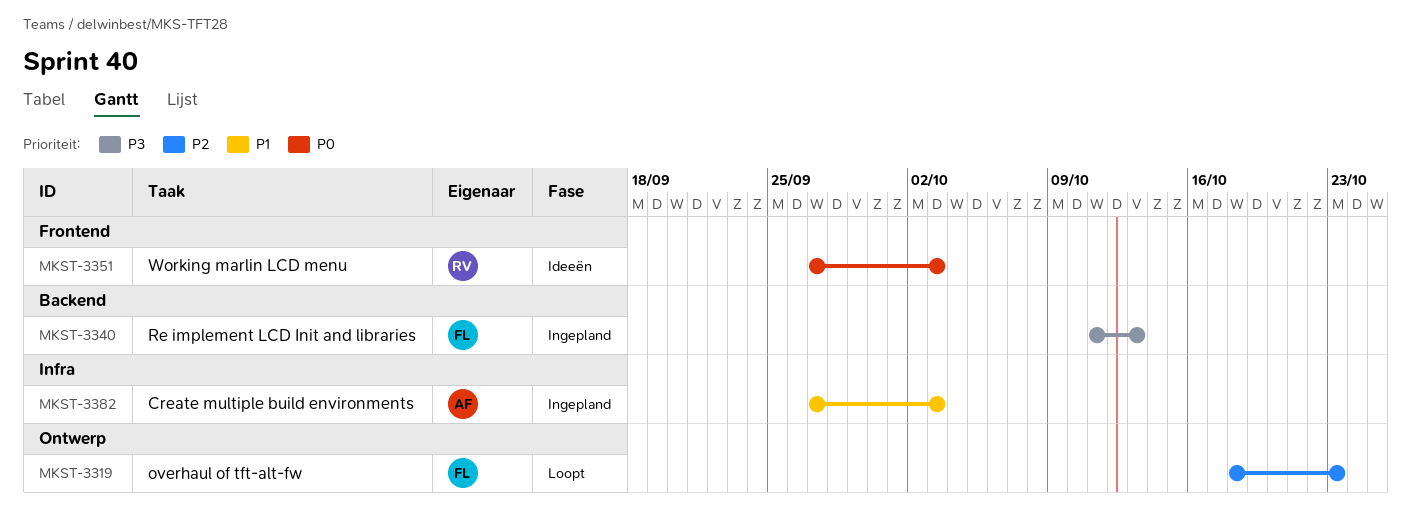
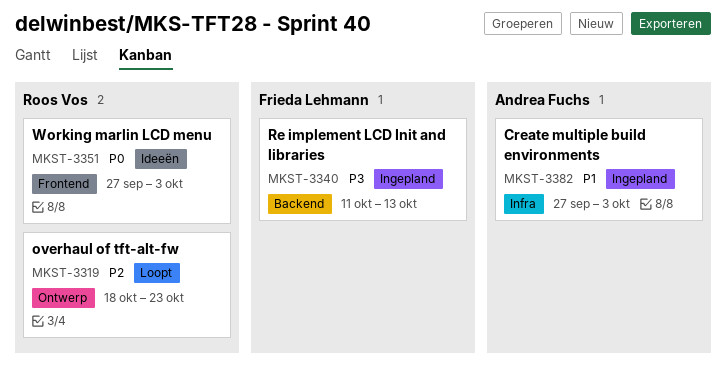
MKST-3319, owner: Frieda Lehmann -> Roos Vos

